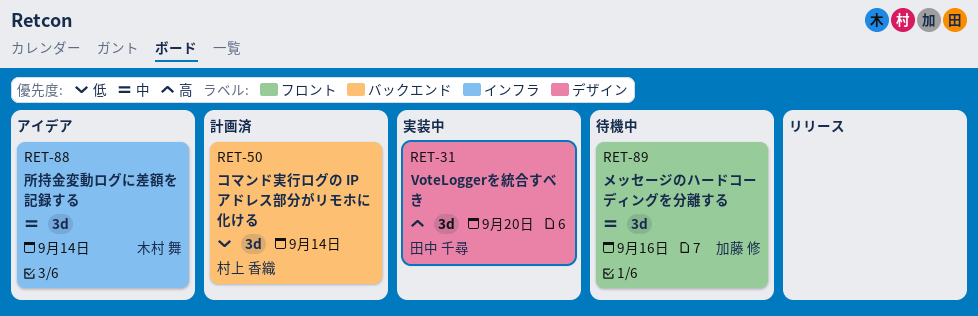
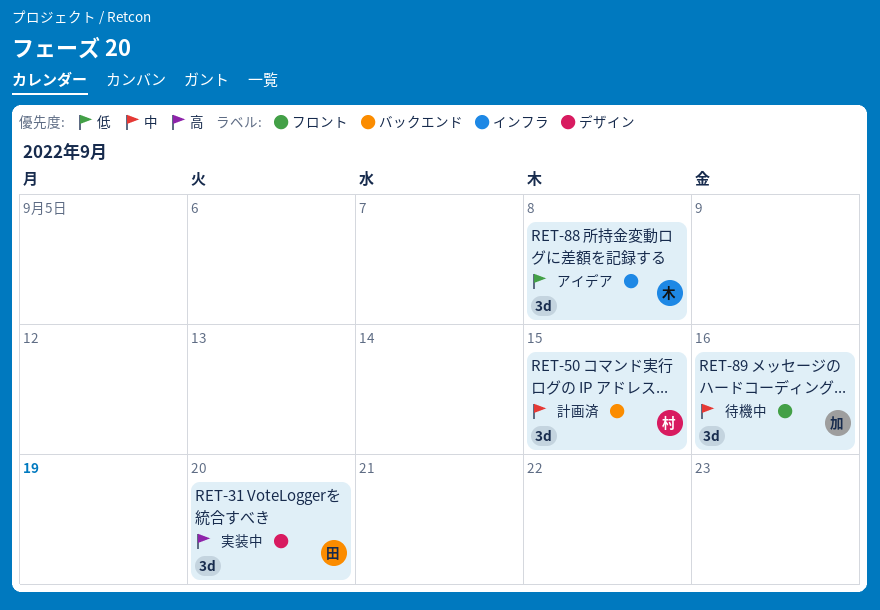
RET-50, priority: 低 -> 中
RET-50, due: Sep 14 -> Sep 15
RET-88, priority: 中 -> 低
RET-88, due: Sep 14 -> Sep 8

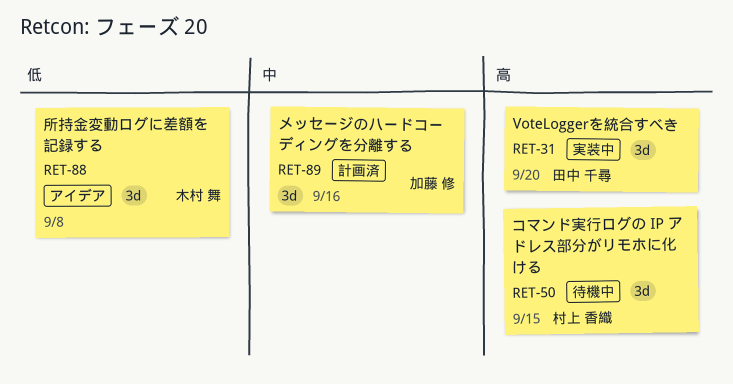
RET-50, status: 計画済 -> 待機中
RET-50, priority: 中 -> 高
RET-89, status: 待機中 -> 計画済

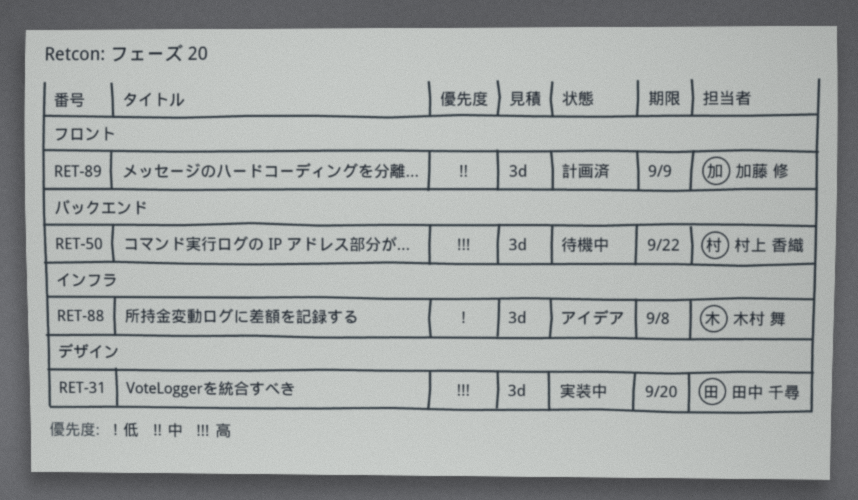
RET-50, due: Sep 15 -> Sep 22
RET-89, due: Sep 16 -> Sep 9

